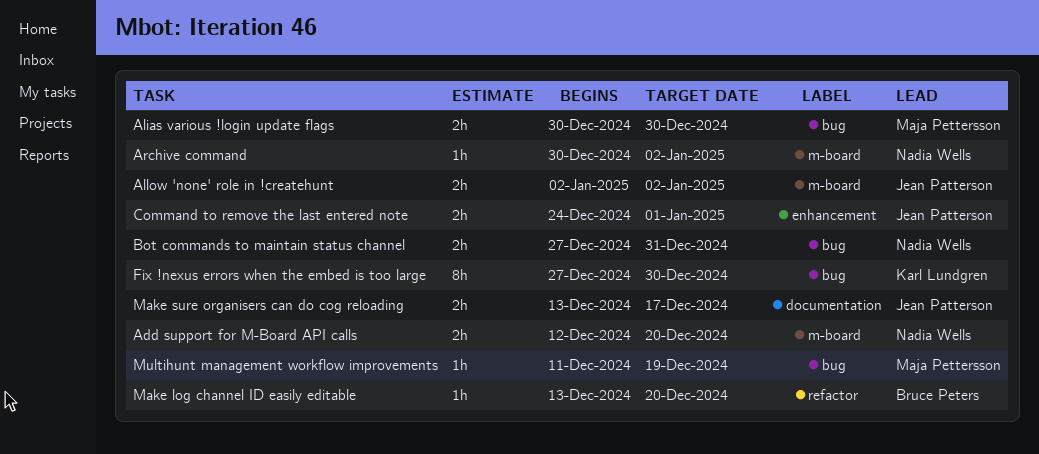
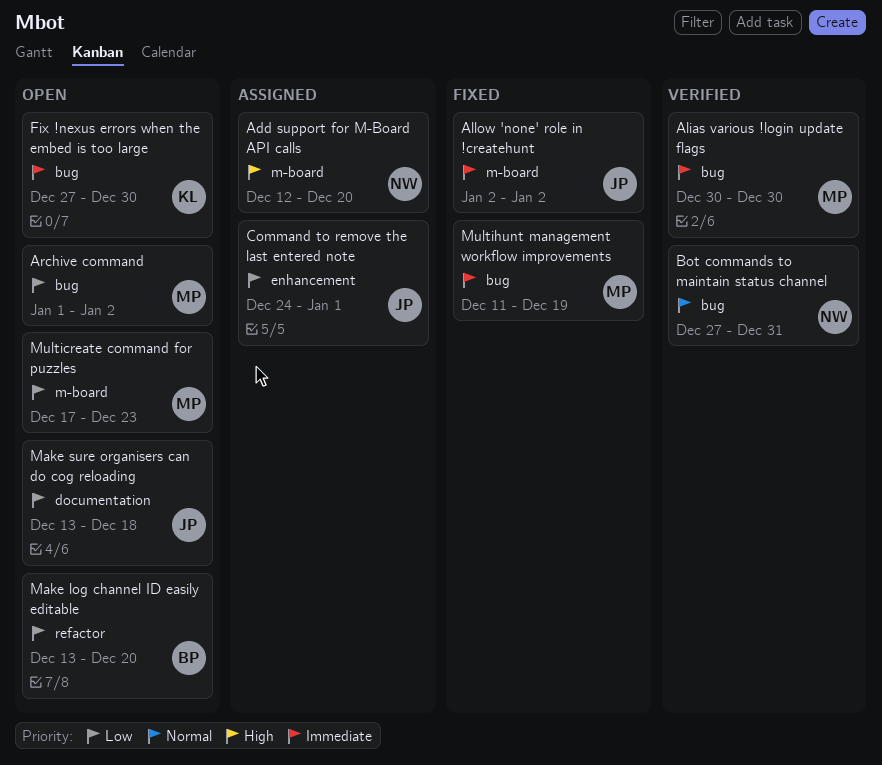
Archive command, owner: Nadia Wells -> Maja Pettersson
Archive command, label: m-board -> bug
Archive command, start: Dec 30 -> Jan 1
Make sure organisers can do cog reloading, due: Dec 17 -> Dec 18
Multicreate command for puzzles: none -> present

